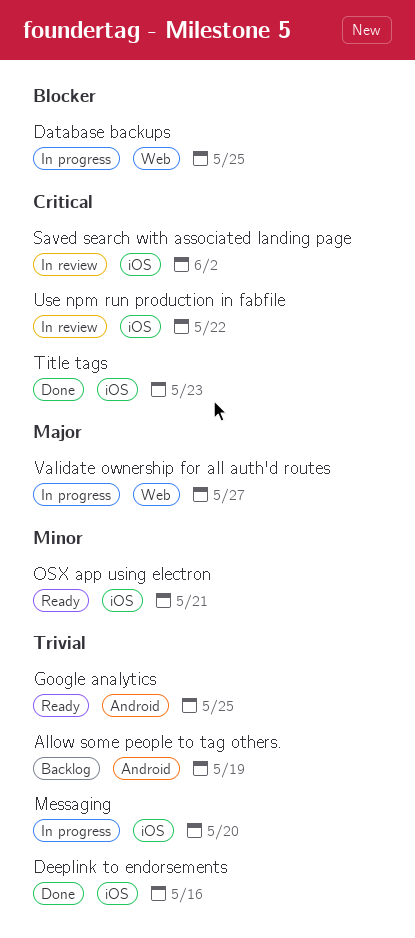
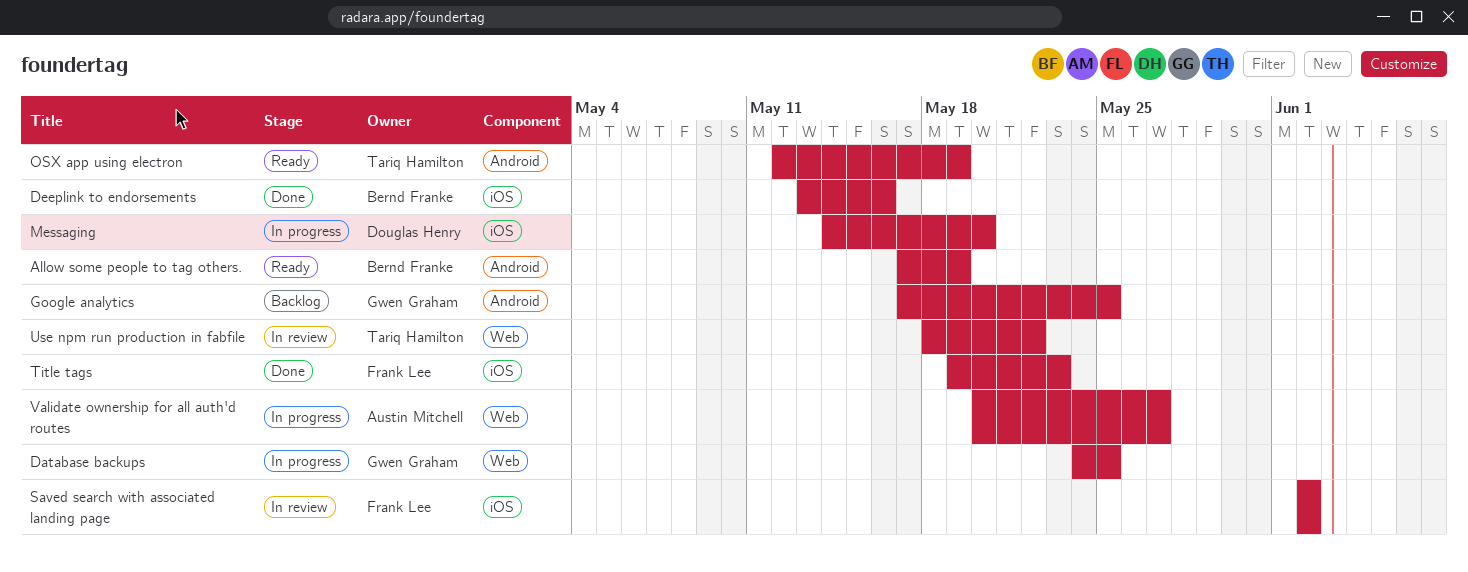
Allow some people to tag others., status: Backlog -> Ready
Google analytics, status: Ready -> Backlog
OSX app using electron, label: iOS -> Android
OSX app using electron, due: May 21 -> May 19
Use npm run production in fabfile, label: iOS -> Web

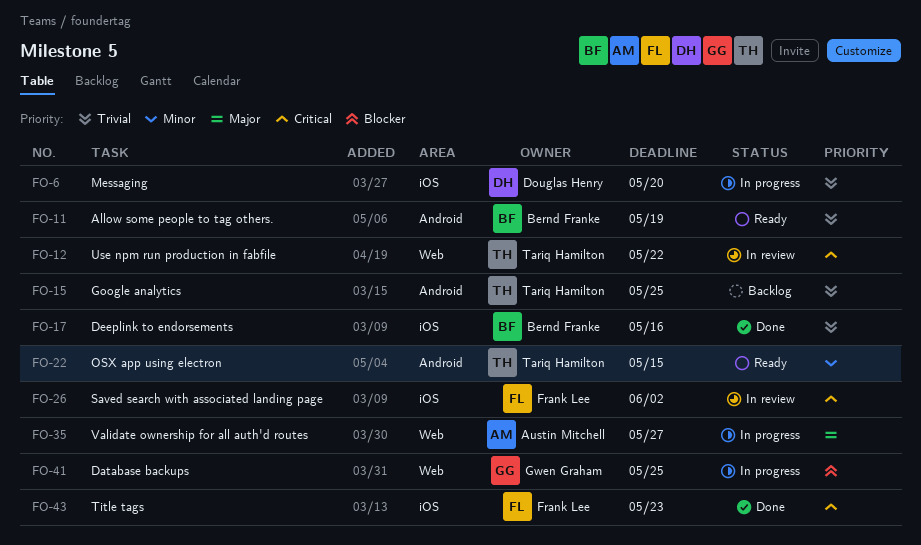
Google analytics, owner: Gwen Graham -> Tariq Hamilton
OSX app using electron, due: May 19 -> May 15

